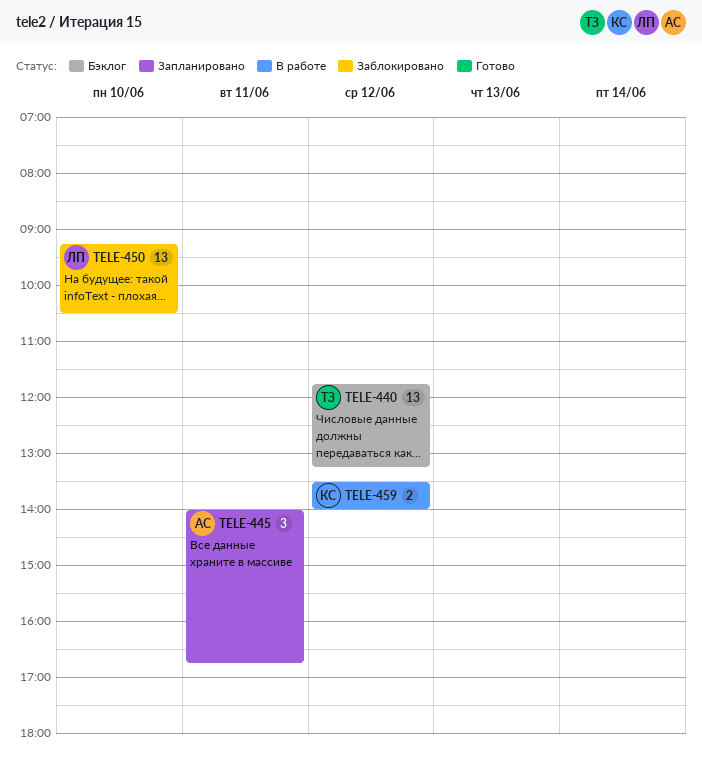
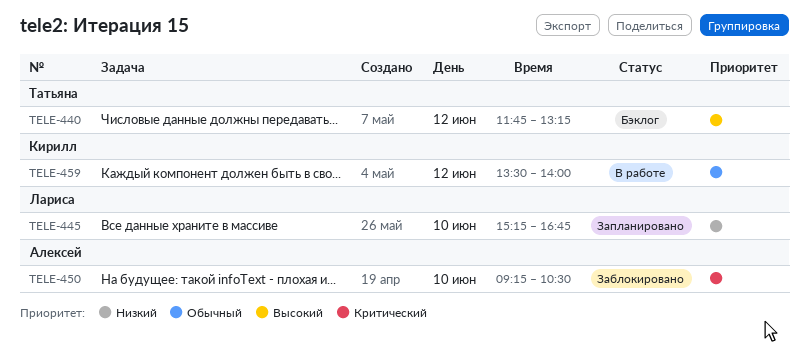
TELE-445, owner: Алексей -> Лариса
TELE-445, day: Jun 11 -> Jun 10
TELE-445, begins: 14:00 -> 15:15
TELE-450, owner: Лариса -> Алексей

